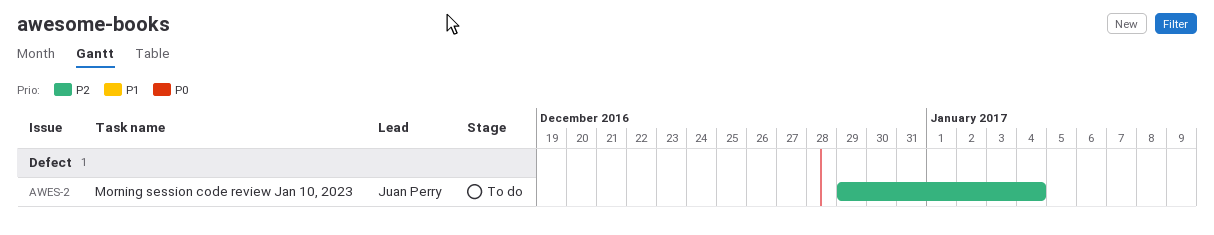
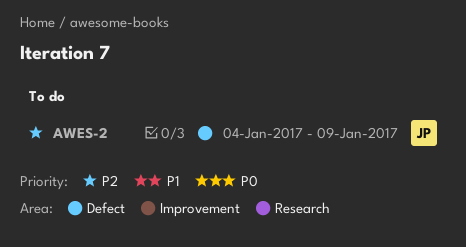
AWES-2, start: Dec 29 -> Jan 4
AWES-2, due: Jan 4 -> Jan 9

